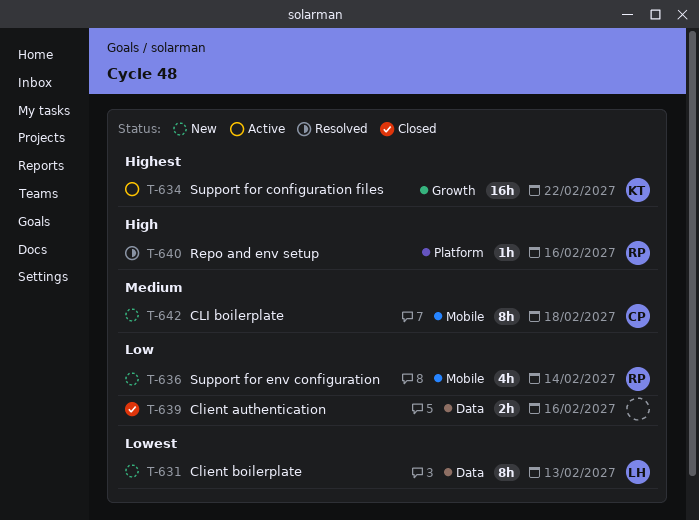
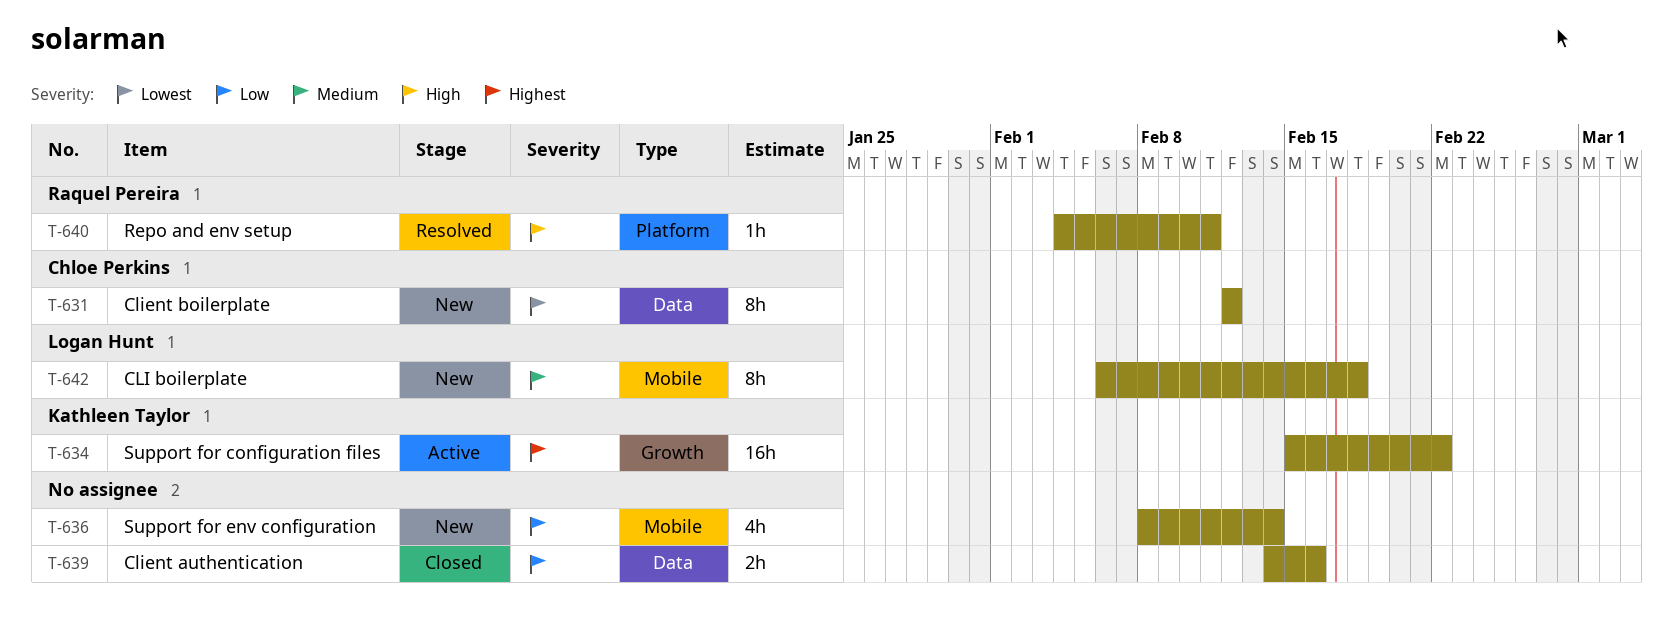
T-631, owner: Logan Hunt -> Chloe Perkins
T-631, due: Feb 13 -> Feb 12
T-636, owner: Raquel Pereira -> none
T-640, due: Feb 16 -> Feb 11
T-642, owner: Chloe Perkins -> Logan Hunt

